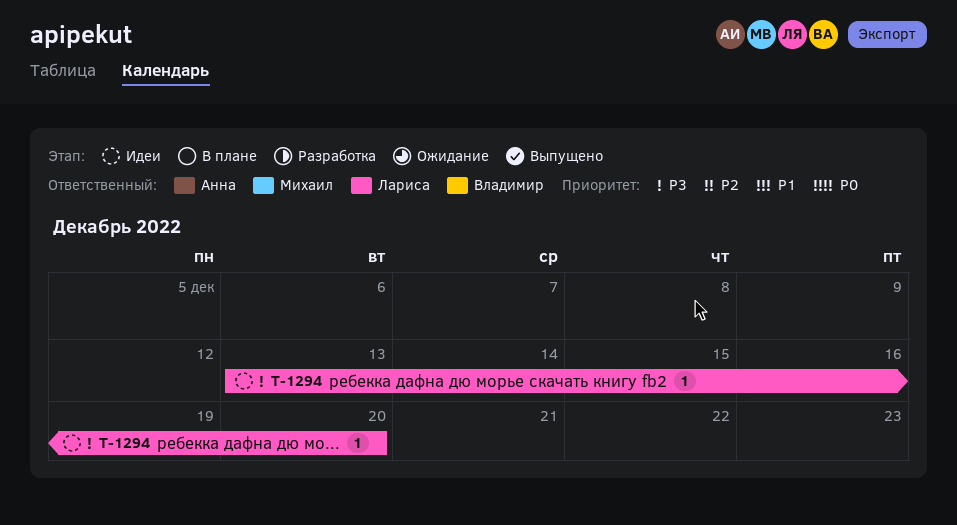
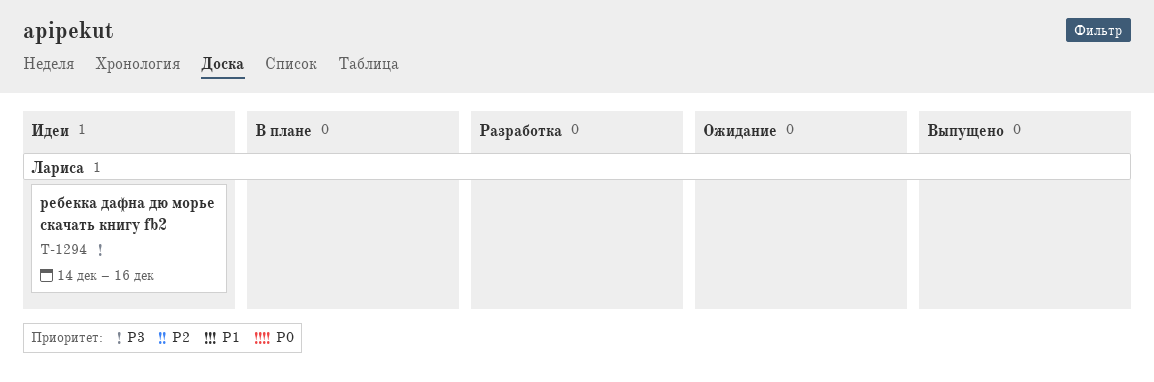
T-1294, start: Dec 13 -> Dec 14
T-1294, due: Dec 20 -> Dec 16

